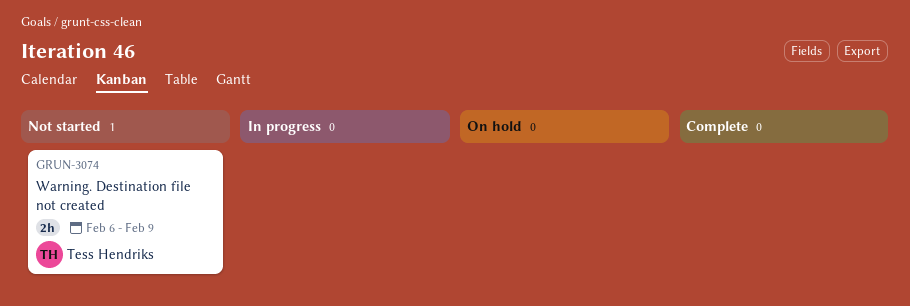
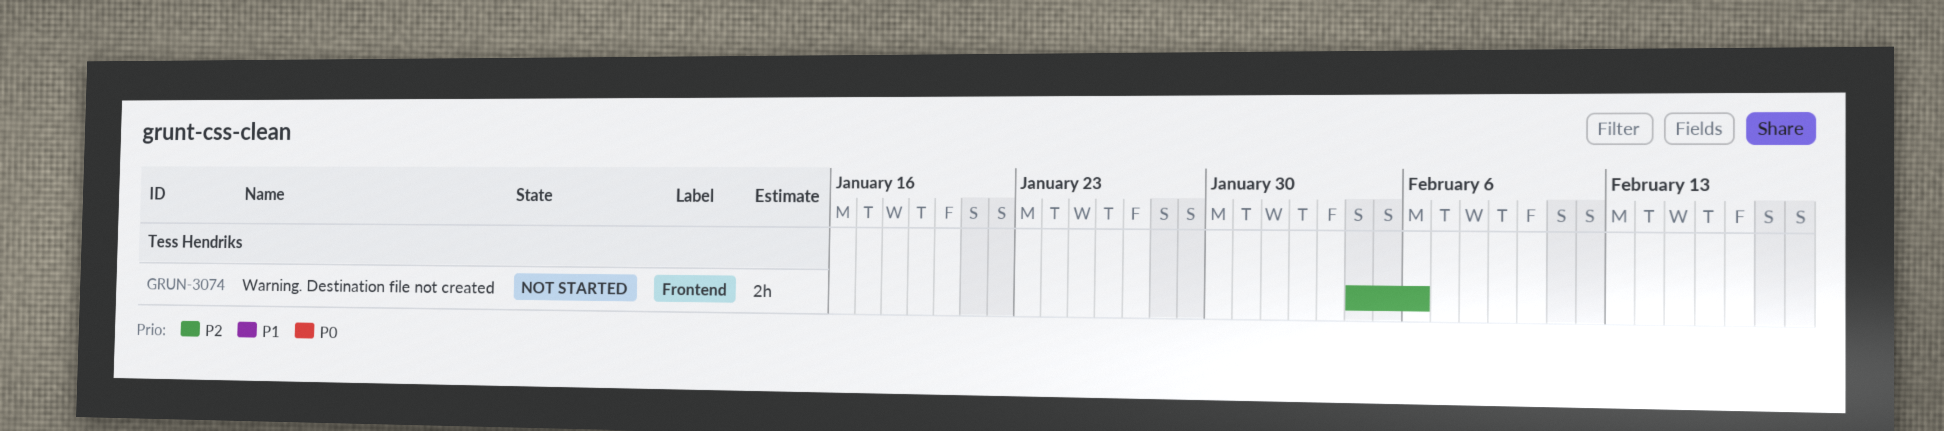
GRUN-3074, start: Feb 6 -> Feb 4
GRUN-3074, due: Feb 9 -> Feb 6

